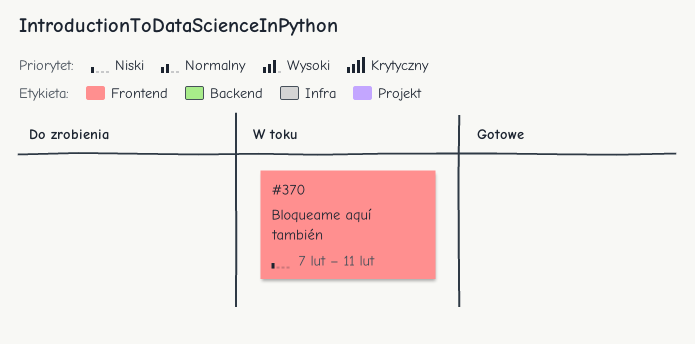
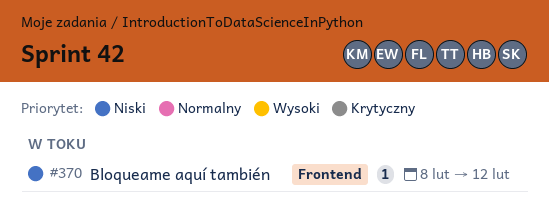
#370, start: Feb 7 -> Feb 8
#370, due: Feb 11 -> Feb 12

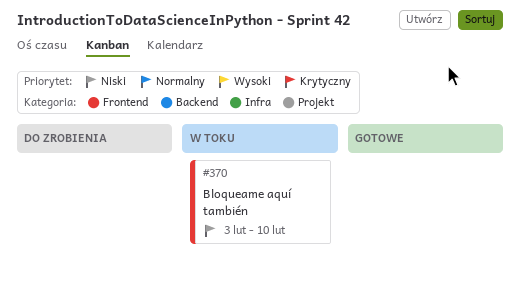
#370, start: Feb 8 -> Feb 3
#370, due: Feb 12 -> Feb 10

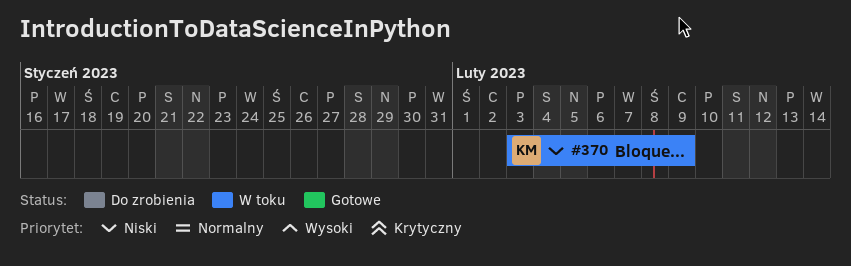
#370, due: Feb 10 -> Feb 9

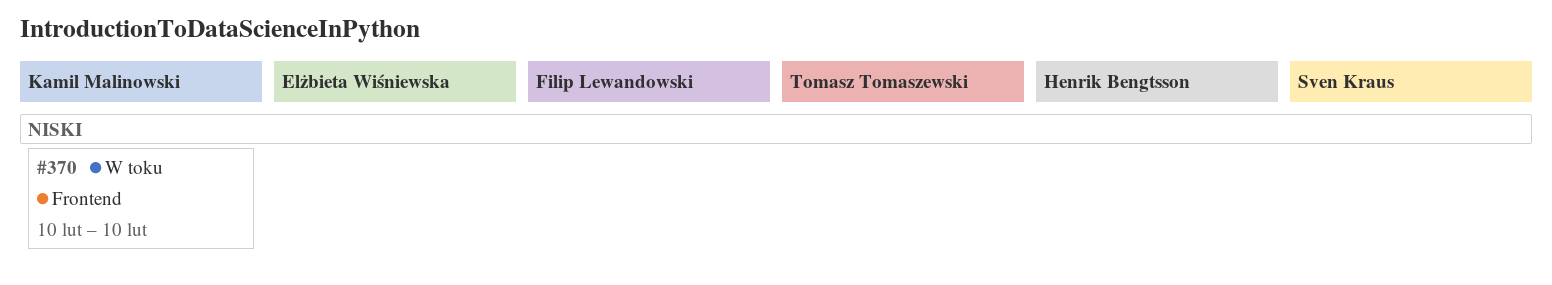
#370, start: Feb 3 -> Feb 10
#370, due: Feb 9 -> Feb 10

